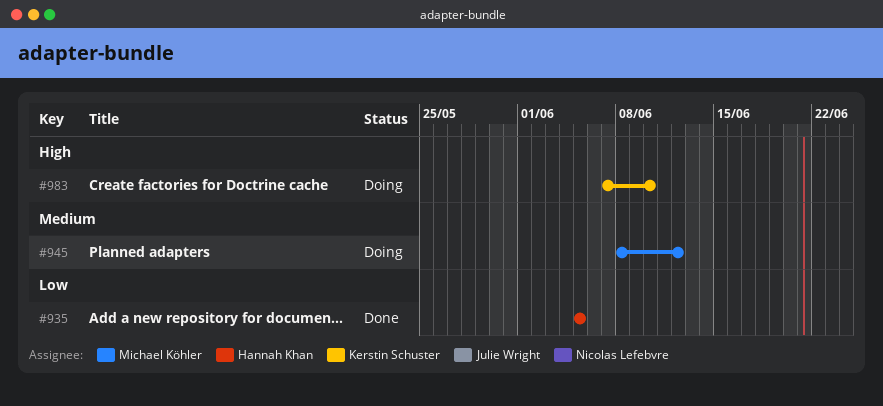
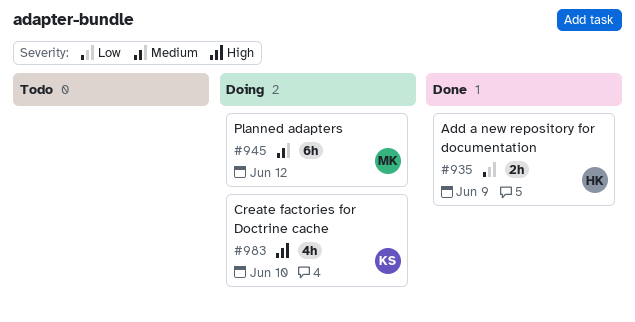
#935, due: Jun 5 -> Jun 9

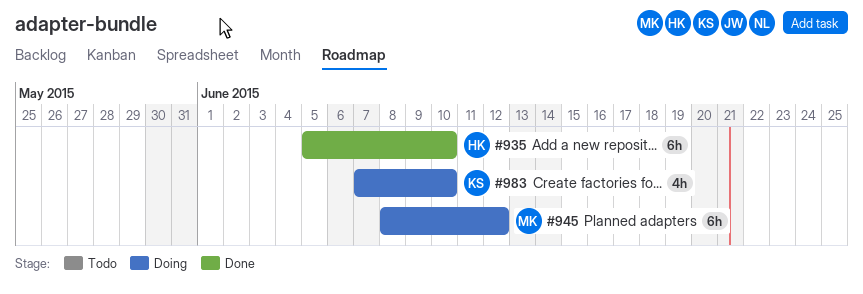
#935, estimate: 2h -> 6h
#935, due: Jun 9 -> Jun 10

